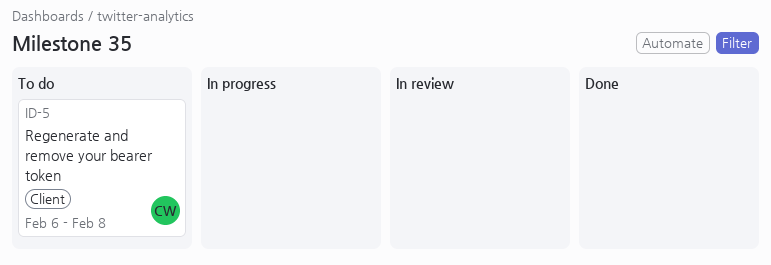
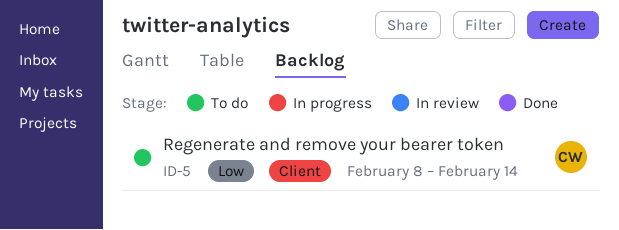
ID-5, start: Feb 6 -> Feb 8
ID-5, due: Feb 8 -> Feb 14

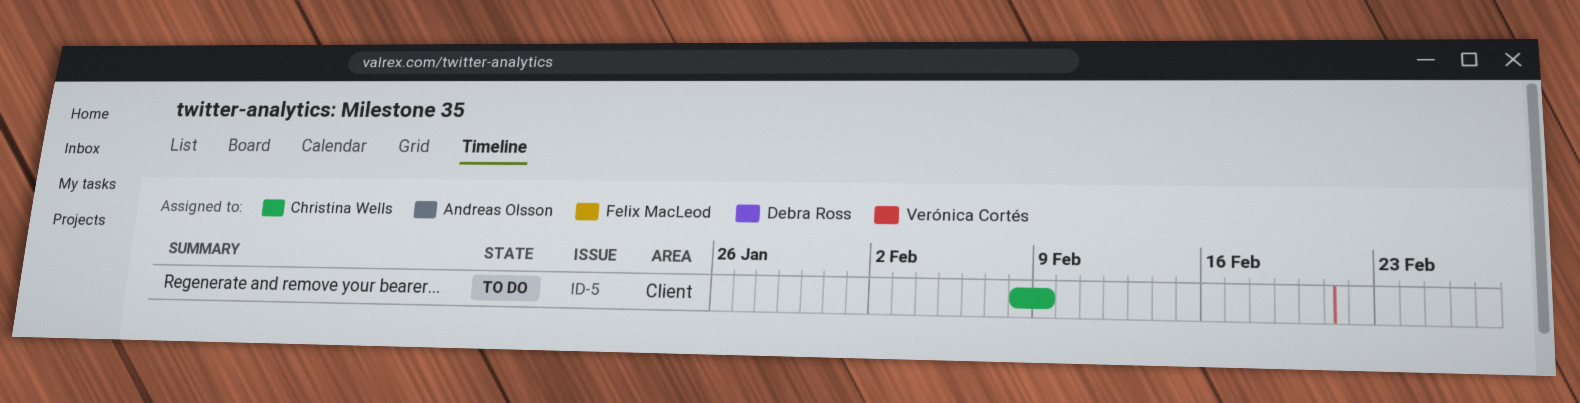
ID-5, due: Feb 14 -> Feb 9

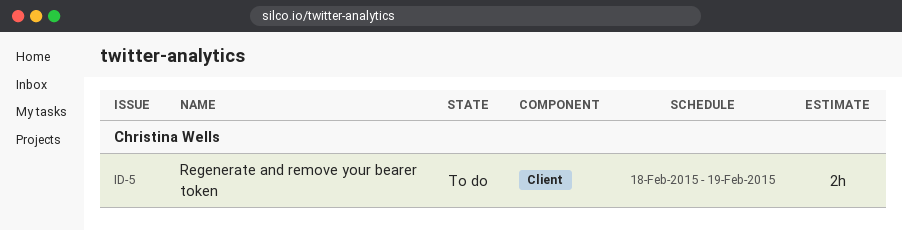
ID-5, start: Feb 8 -> Feb 18
ID-5, due: Feb 9 -> Feb 19

